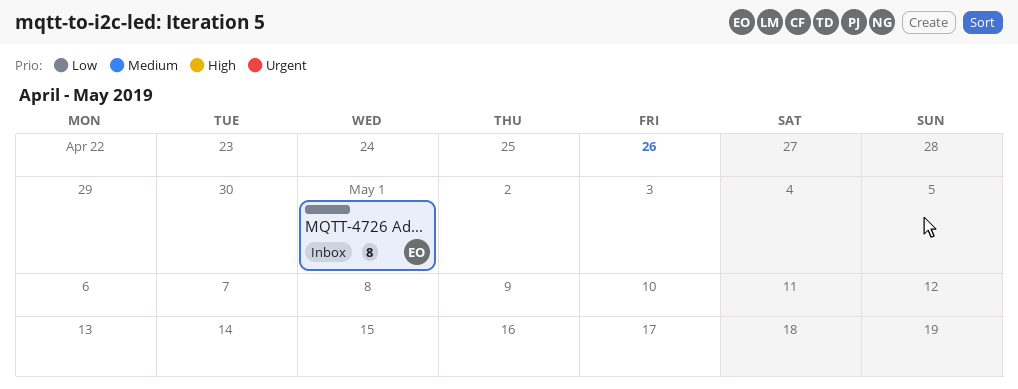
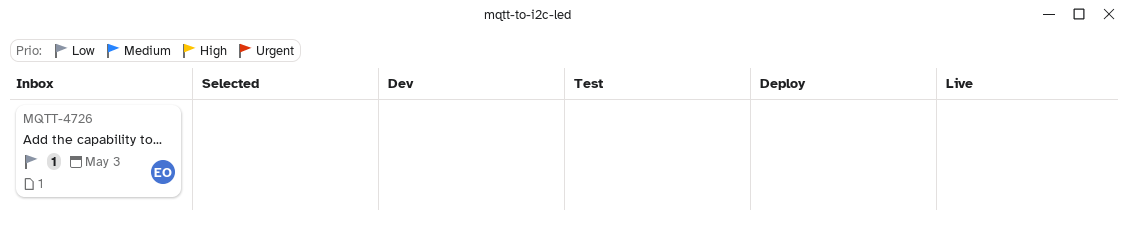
MQTT-4726, estimate: 8 -> 1
MQTT-4726, due: May 1 -> May 3

